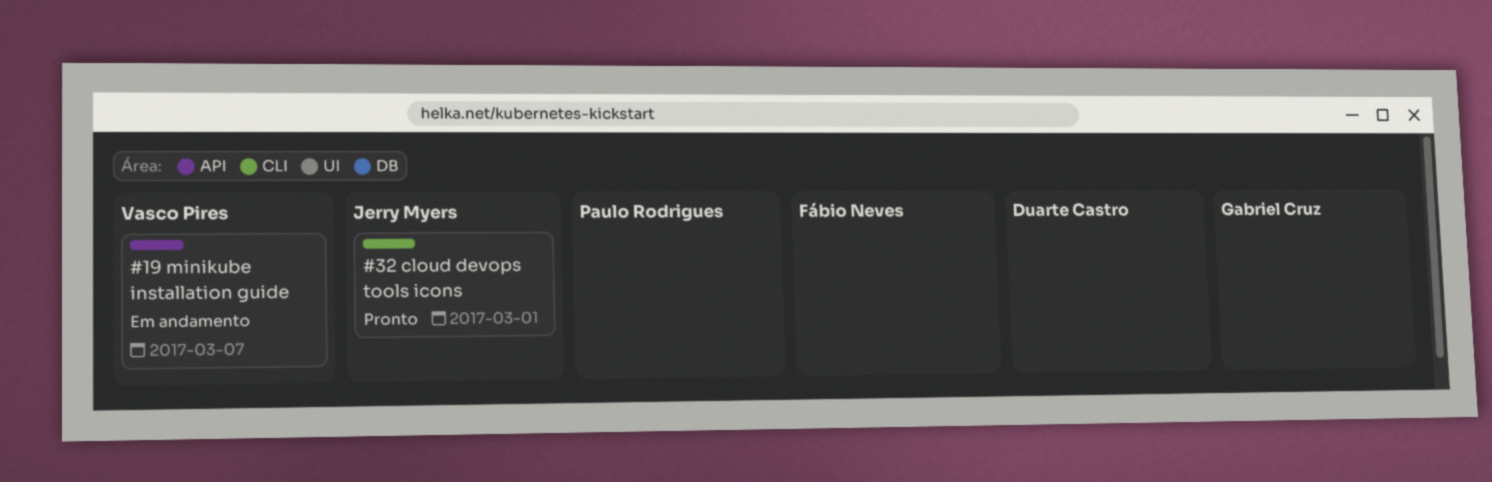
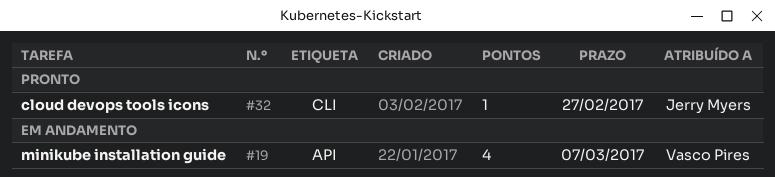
#32, due: Mar 1 -> Feb 27

